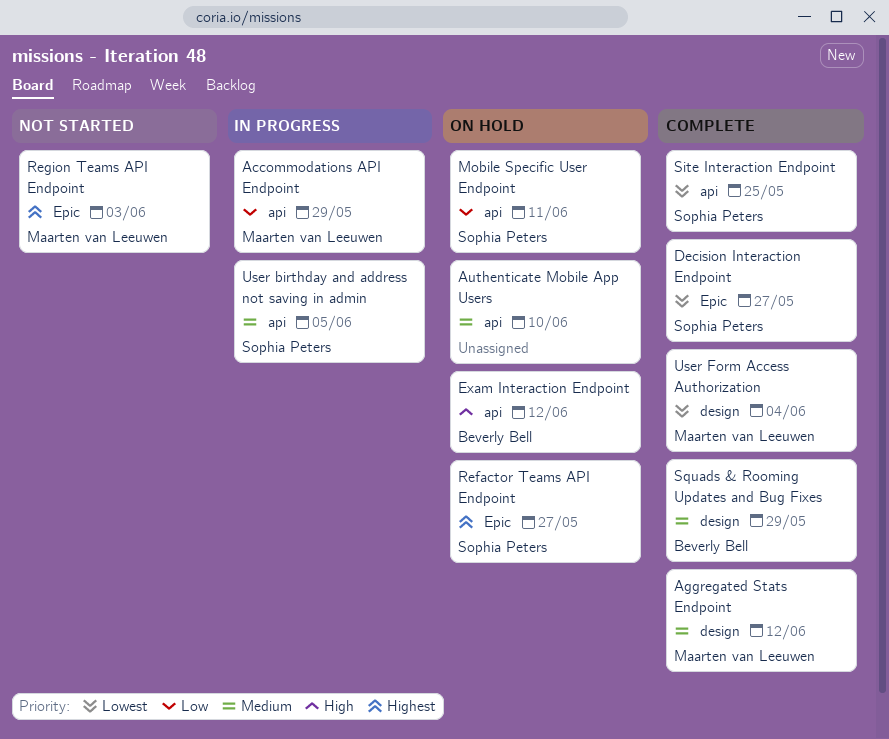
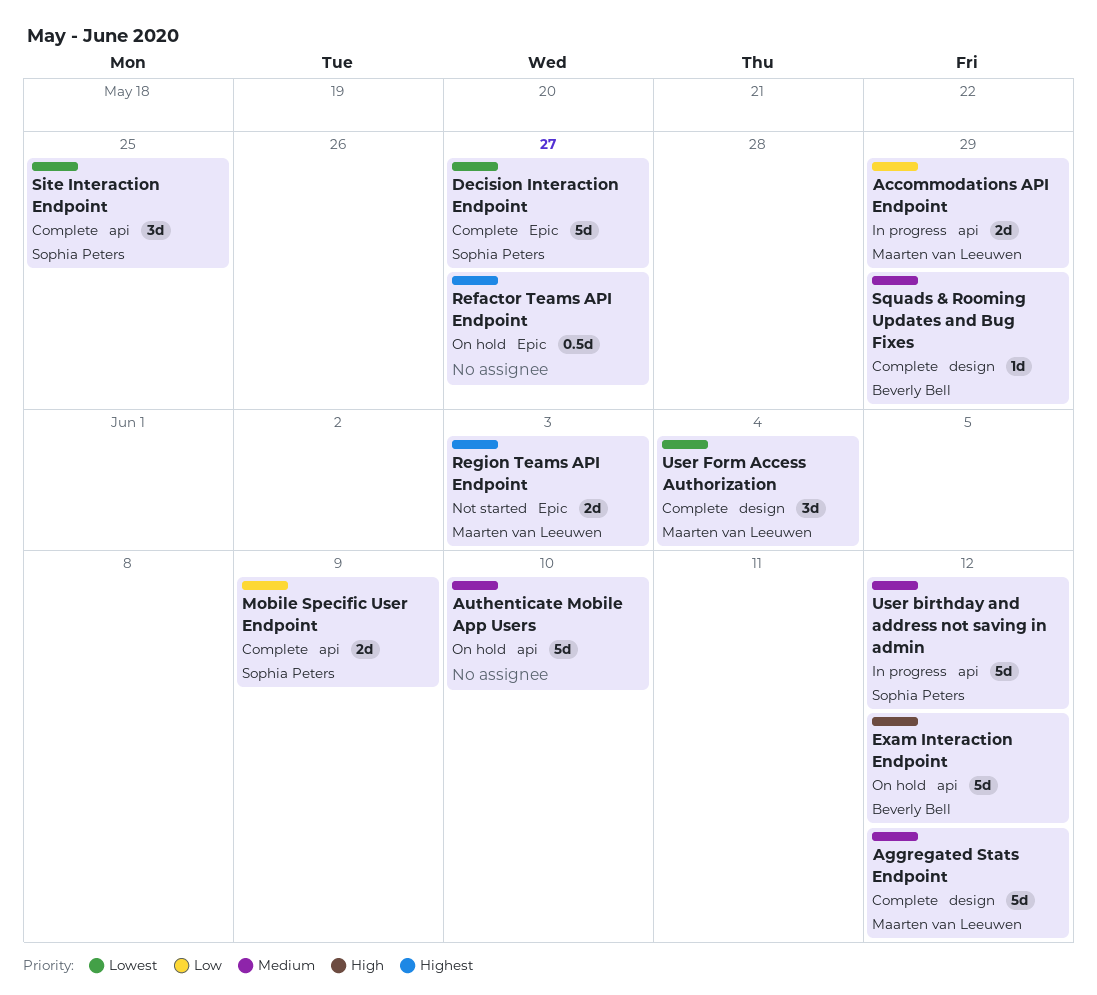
Mobile Specific User Endpoint, status: On hold -> Complete
Mobile Specific User Endpoint, due: Jun 11 -> Jun 9
Refactor Teams API Endpoint, owner: Sophia Peters -> none
User birthday and address not saving in admin, due: Jun 5 -> Jun 12

